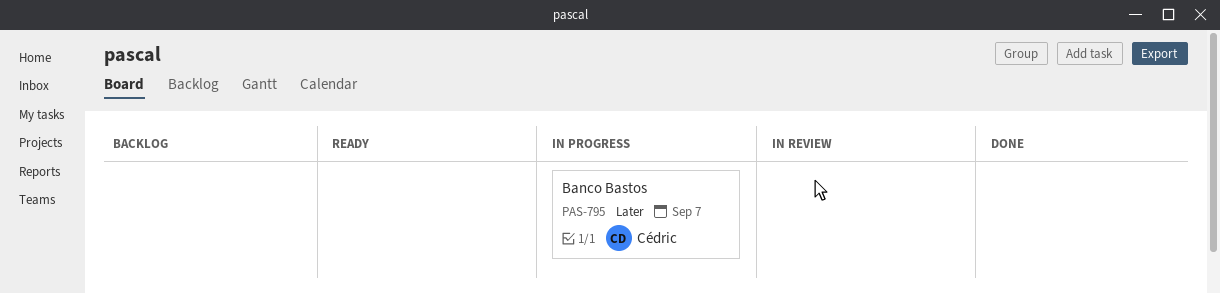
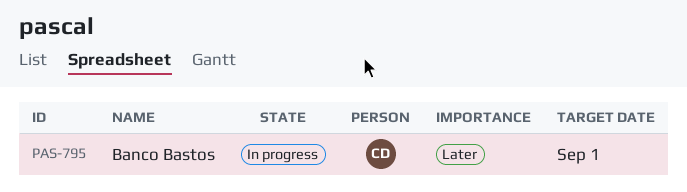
PAS-795, due: Sep 7 -> Sep 1

